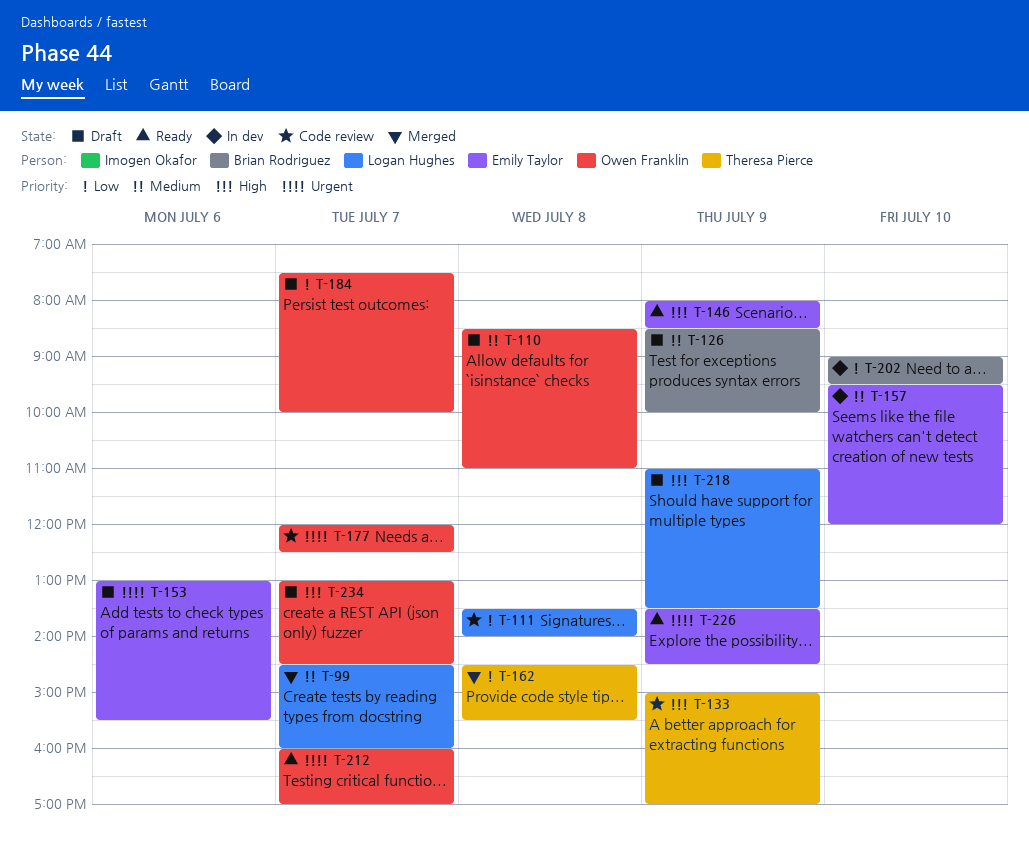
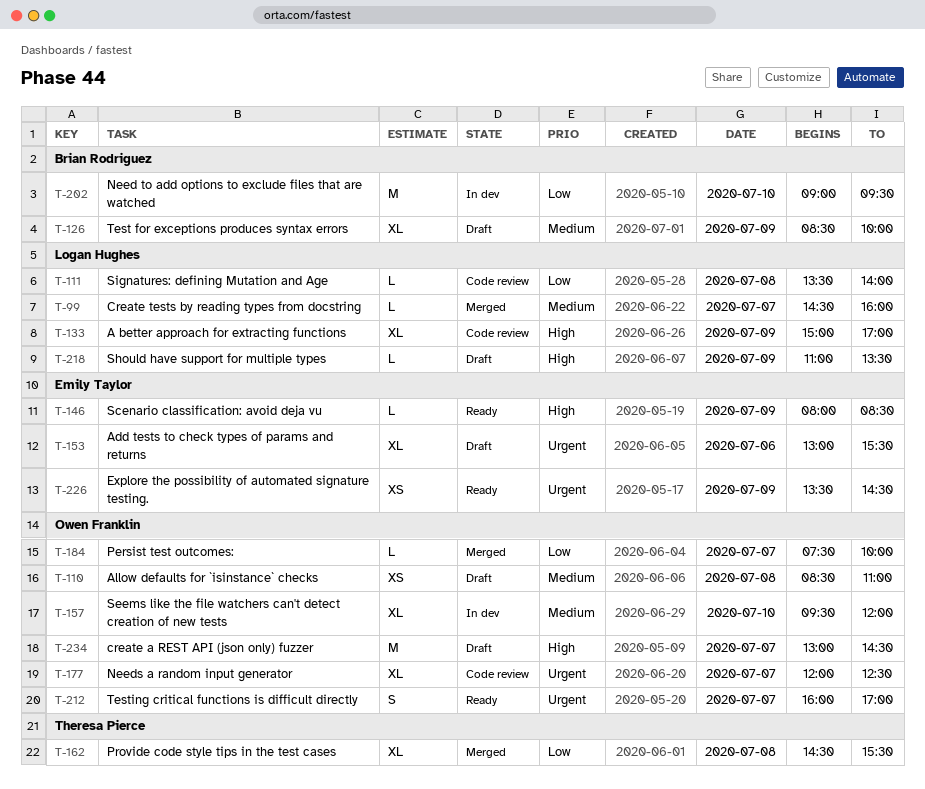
T-133, owner: Theresa Pierce -> Logan Hughes
T-157, owner: Emily Taylor -> Owen Franklin
T-184, status: Draft -> Merged

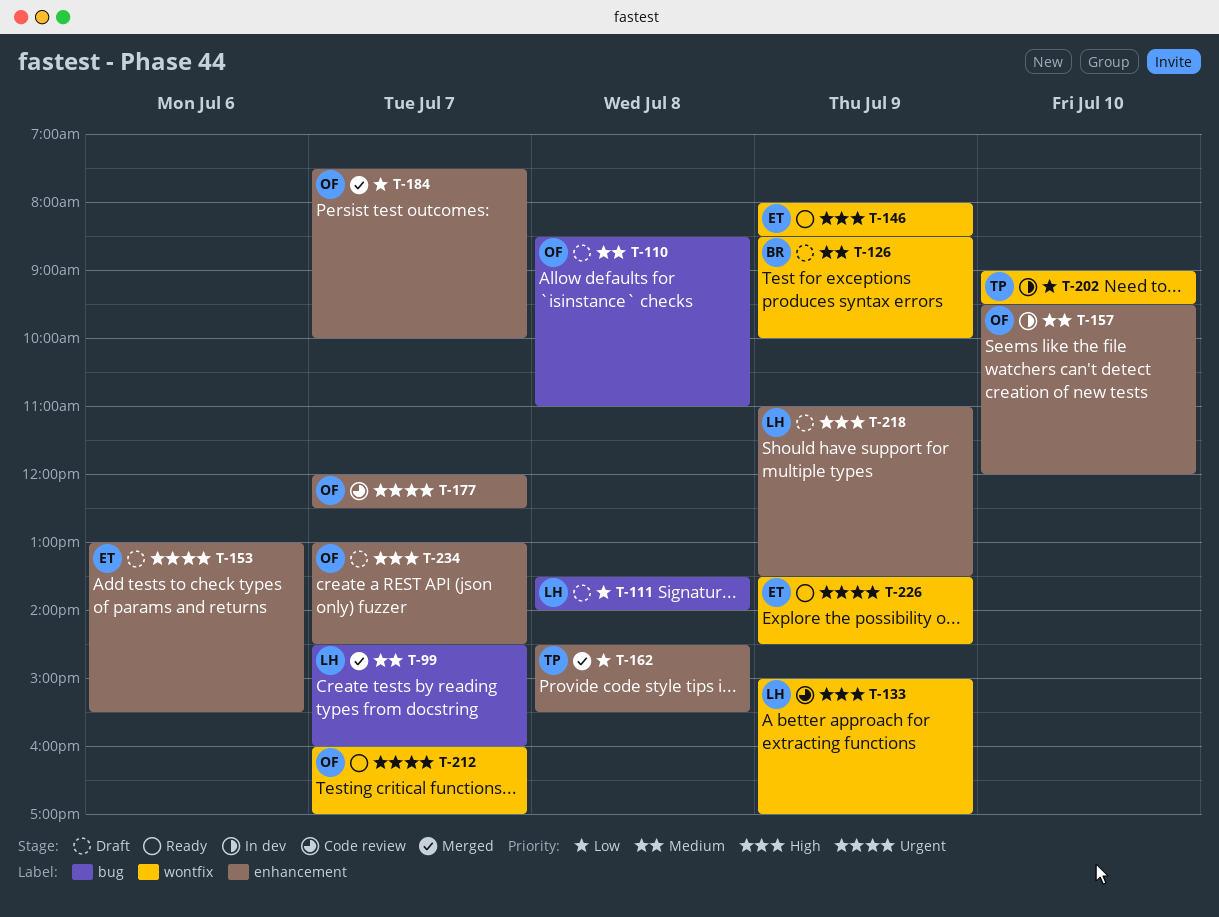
T-111, status: Code review -> Draft
T-202, owner: Brian Rodriguez -> Theresa Pierce

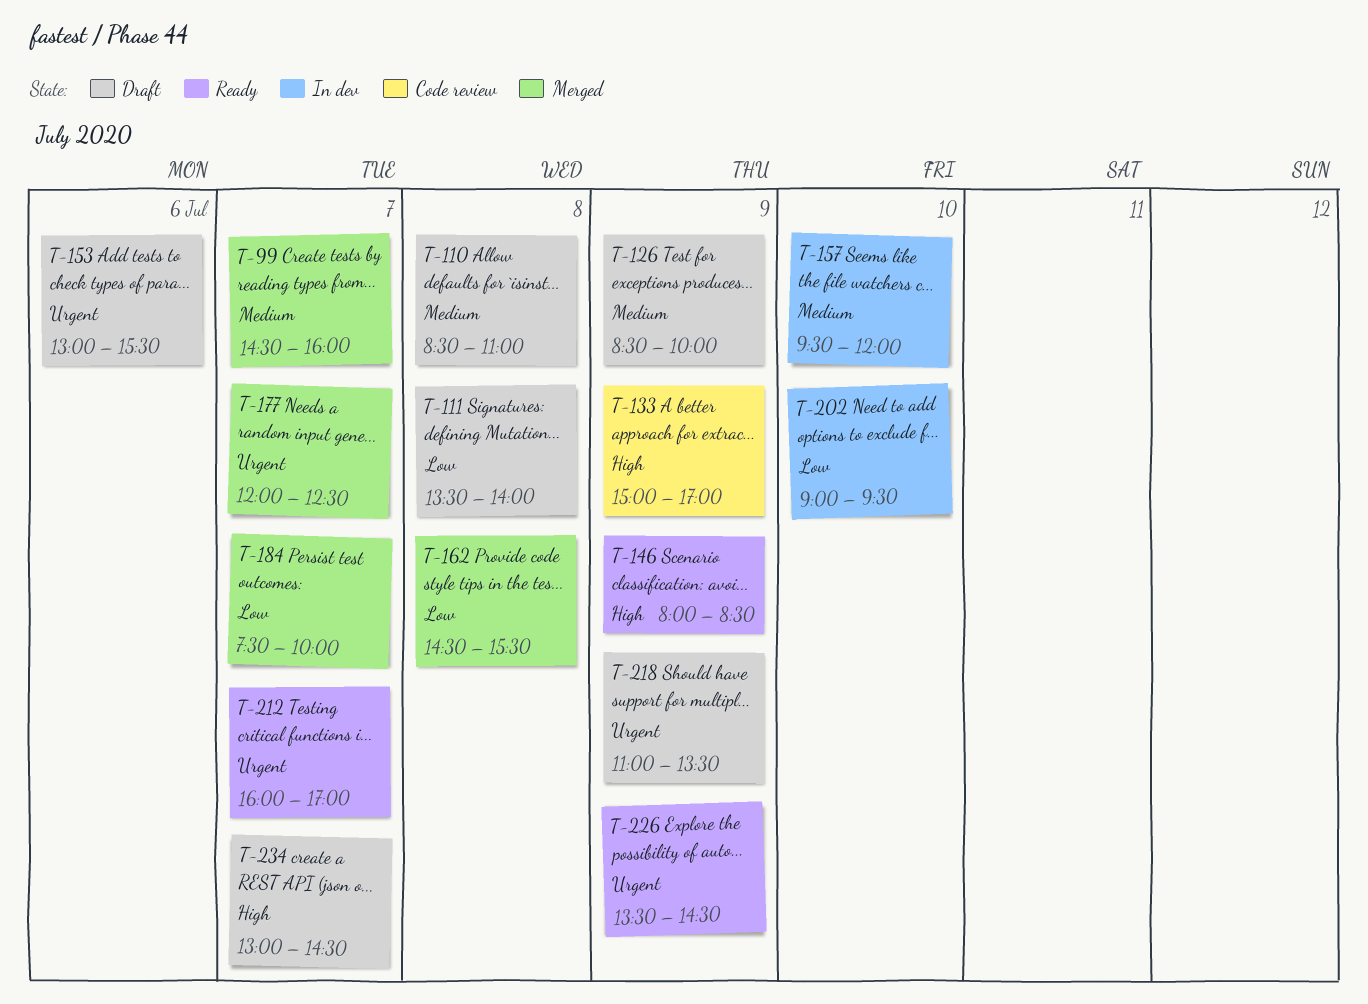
T-177, status: Code review -> Merged
T-218, priority: High -> Urgent

